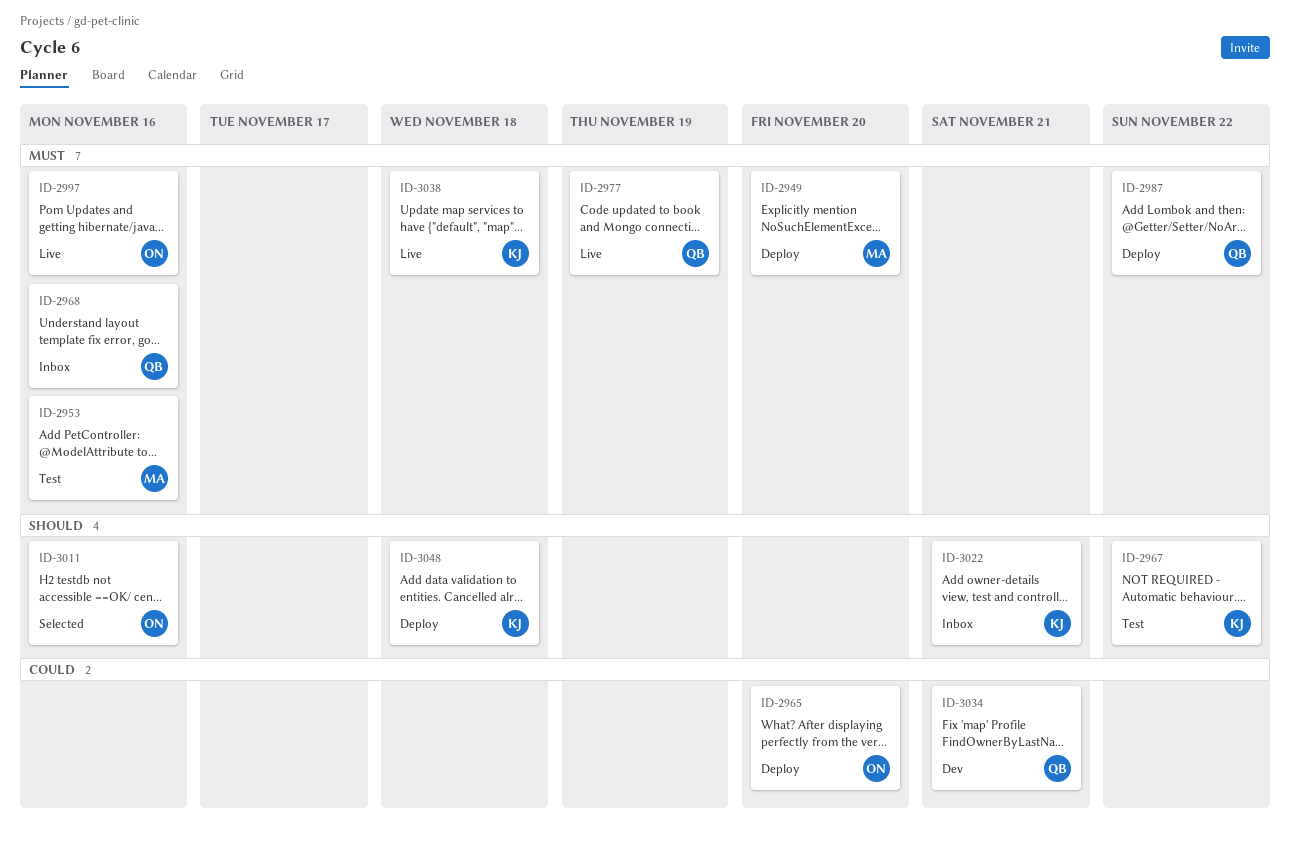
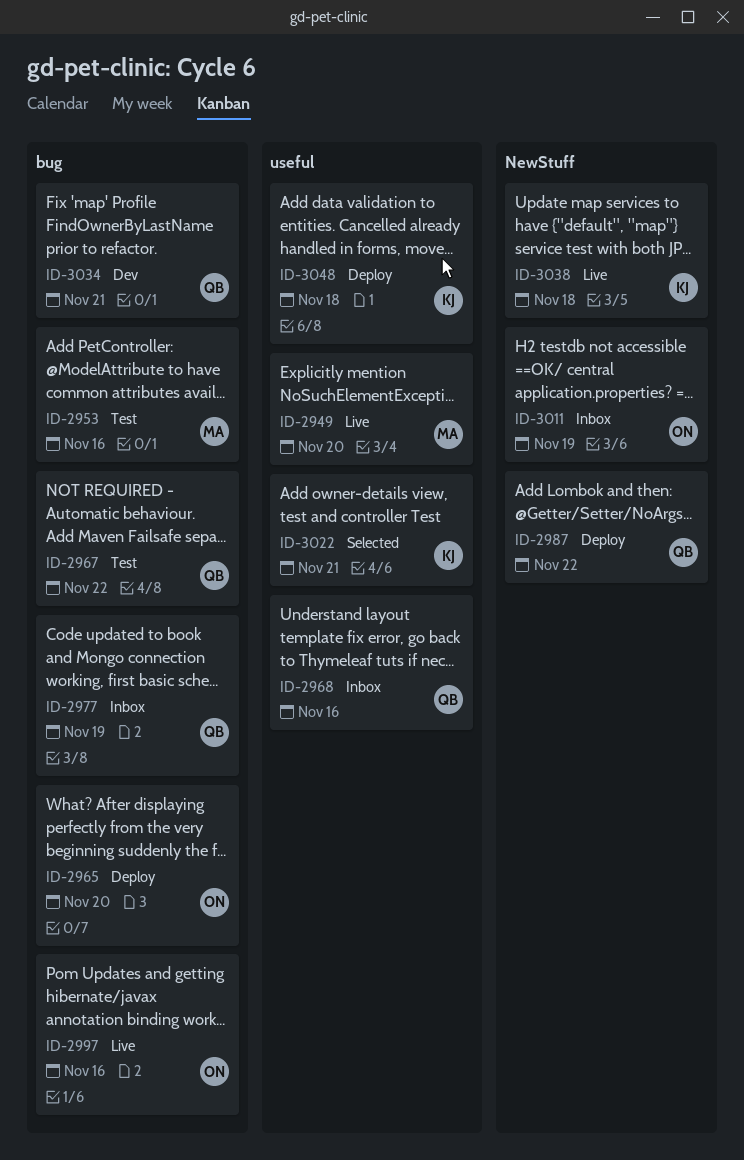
ID-2949, status: Deploy -> Live
ID-2967, owner: KJ -> QB
ID-2977, status: Live -> Inbox
ID-3011, status: Selected -> Inbox
ID-3011, due: Nov 16 -> Nov 19
ID-3022, status: Inbox -> Selected

